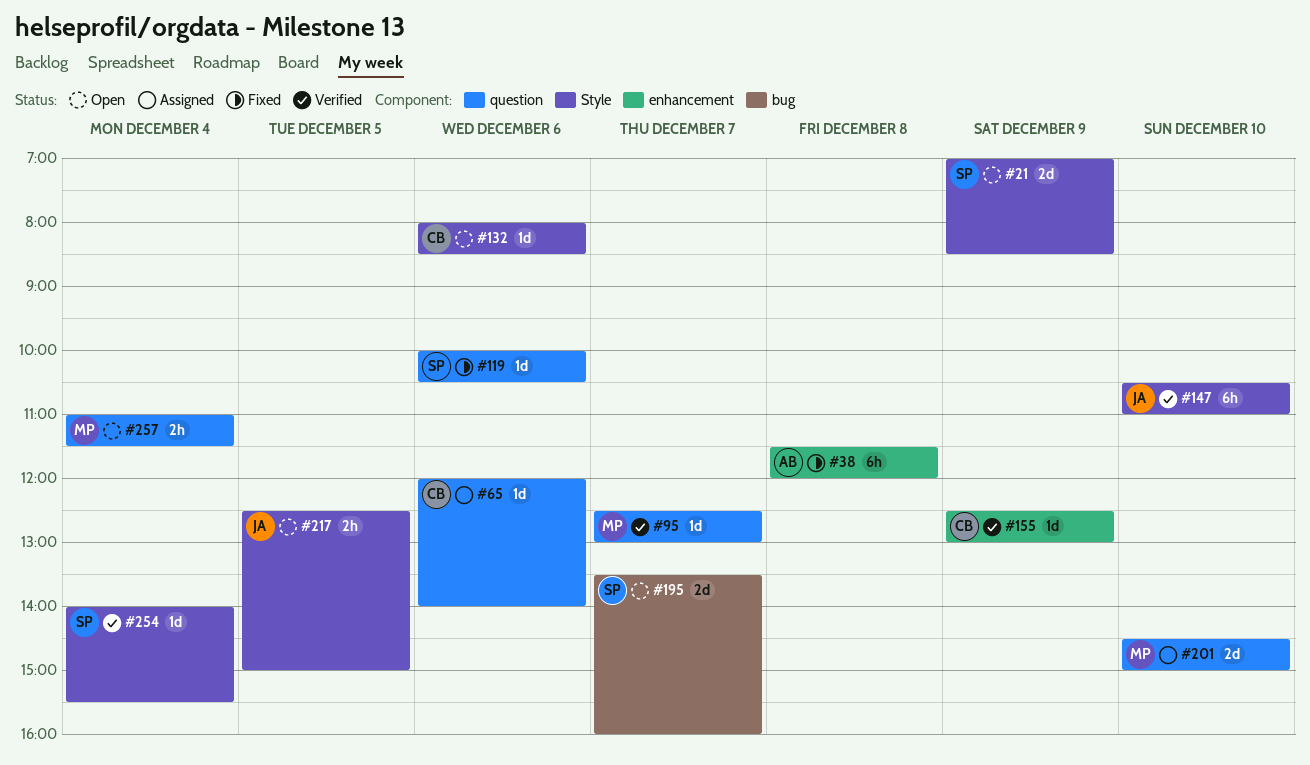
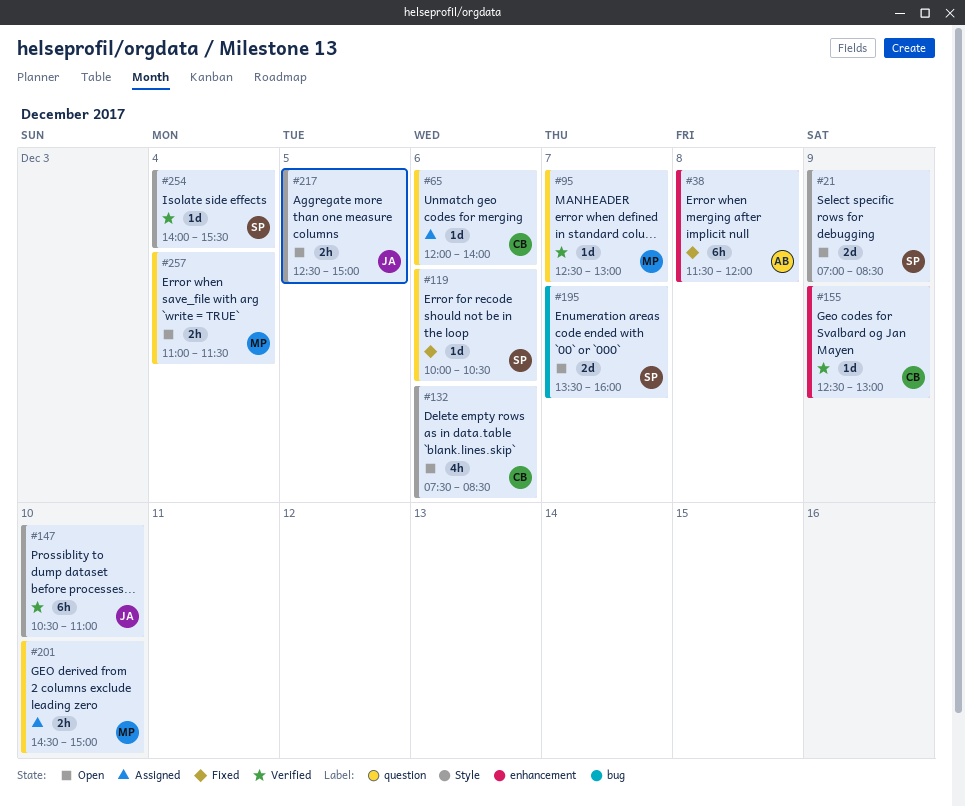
#132, estimate: 1d -> 4h
#132, begins: 08:00 -> 07:30
#201, estimate: 2d -> 2h

